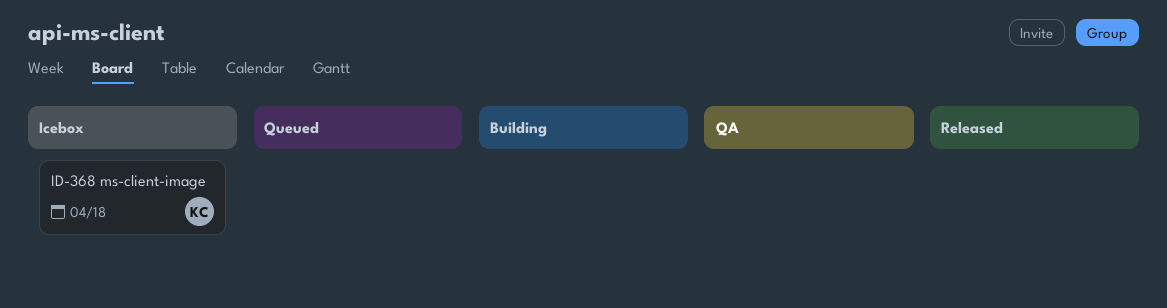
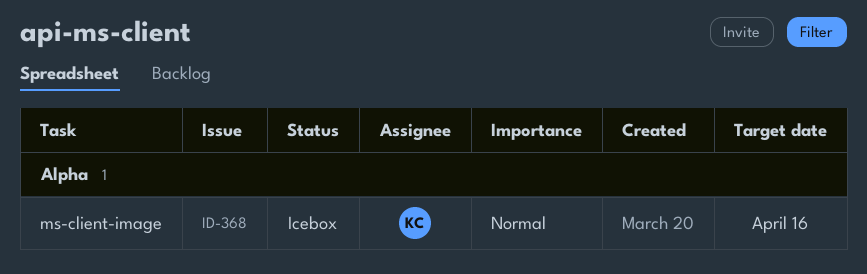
ID-368, due: Apr 18 -> Apr 16

